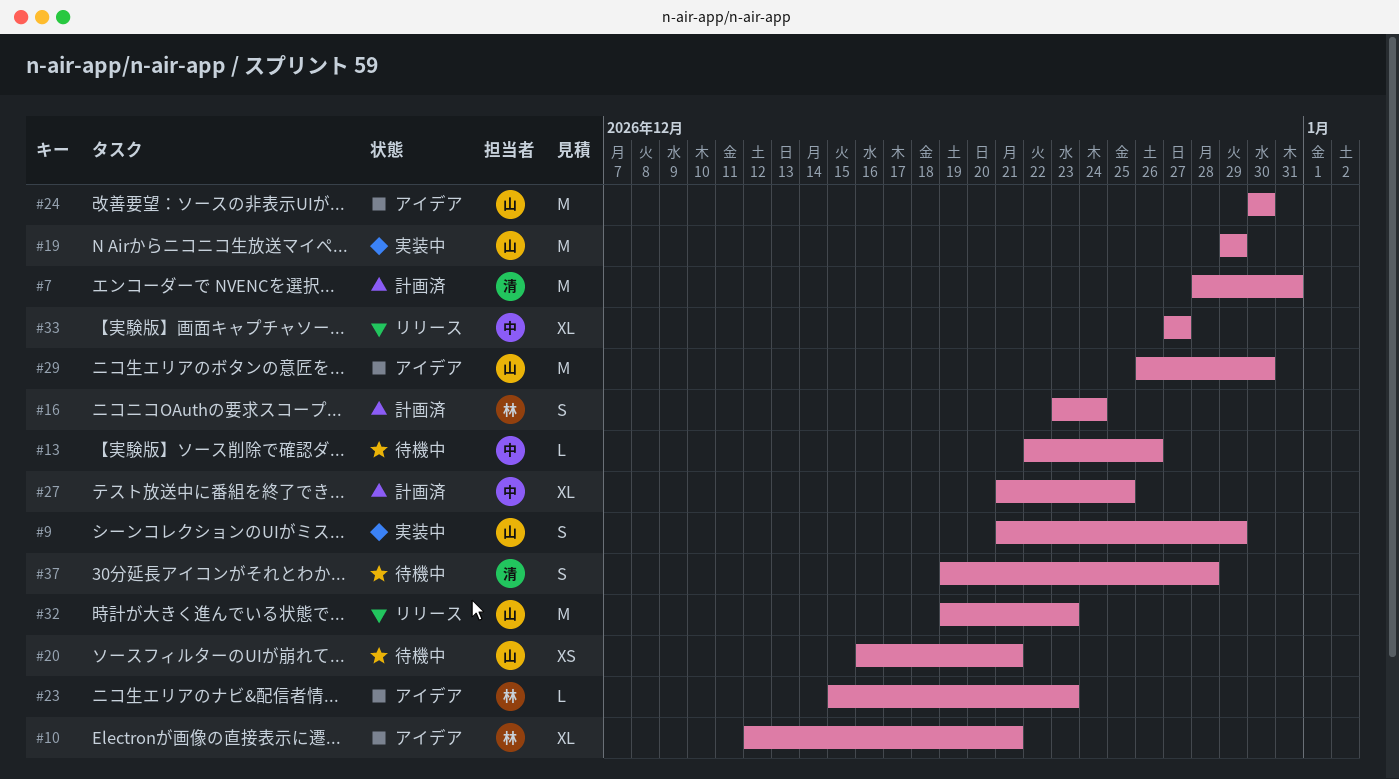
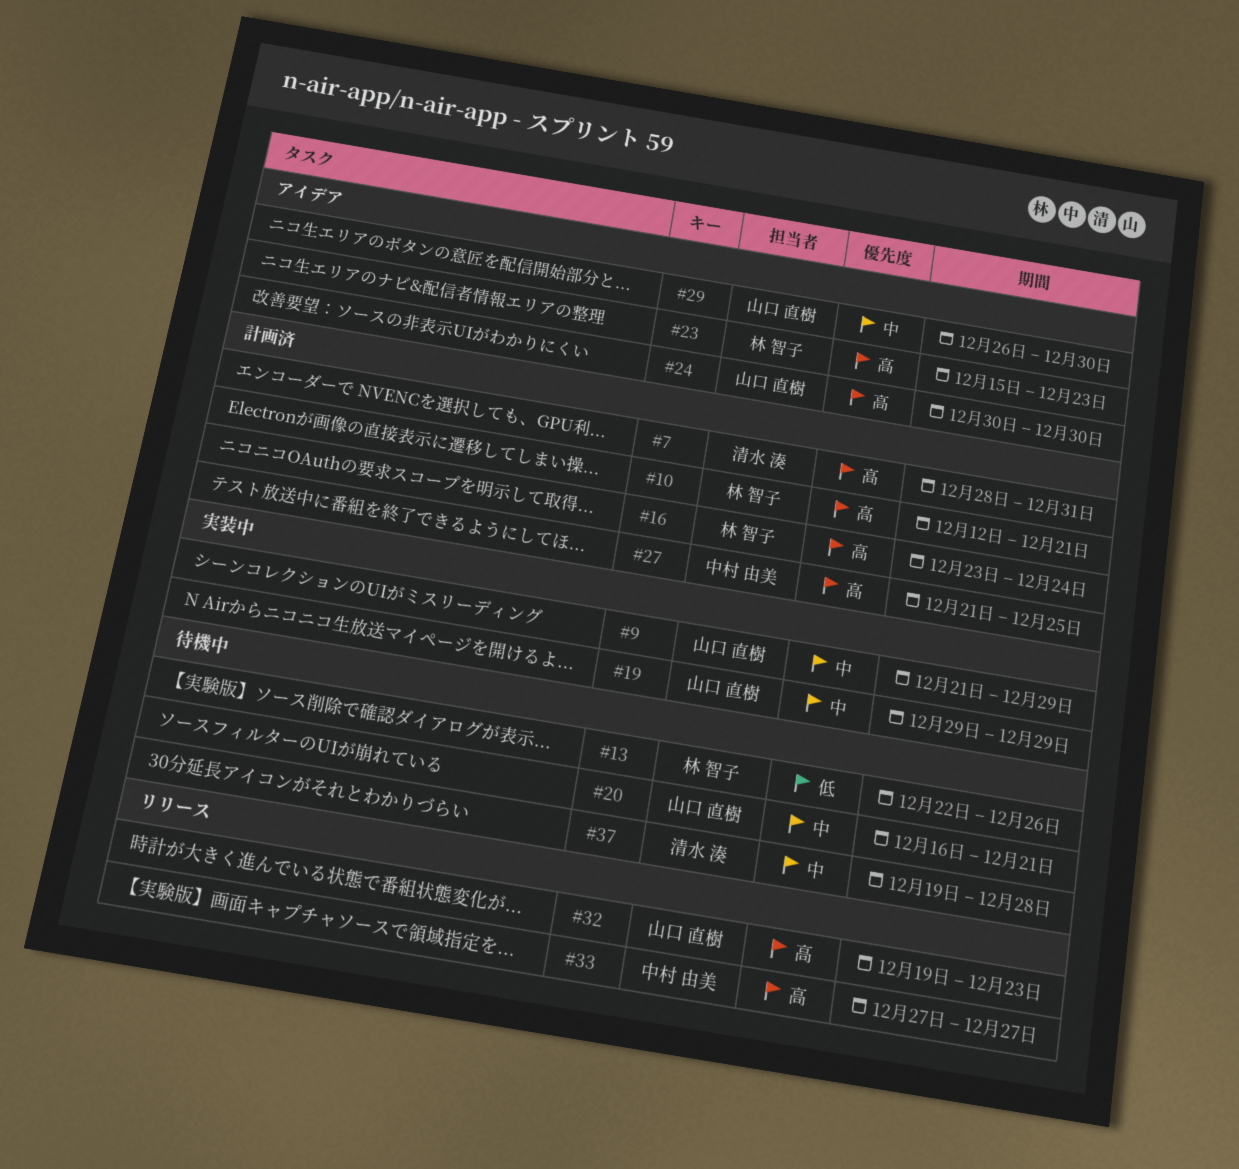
#10, status: アイデア -> 計画済
#13, owner: 中村 由美 -> 林 智子

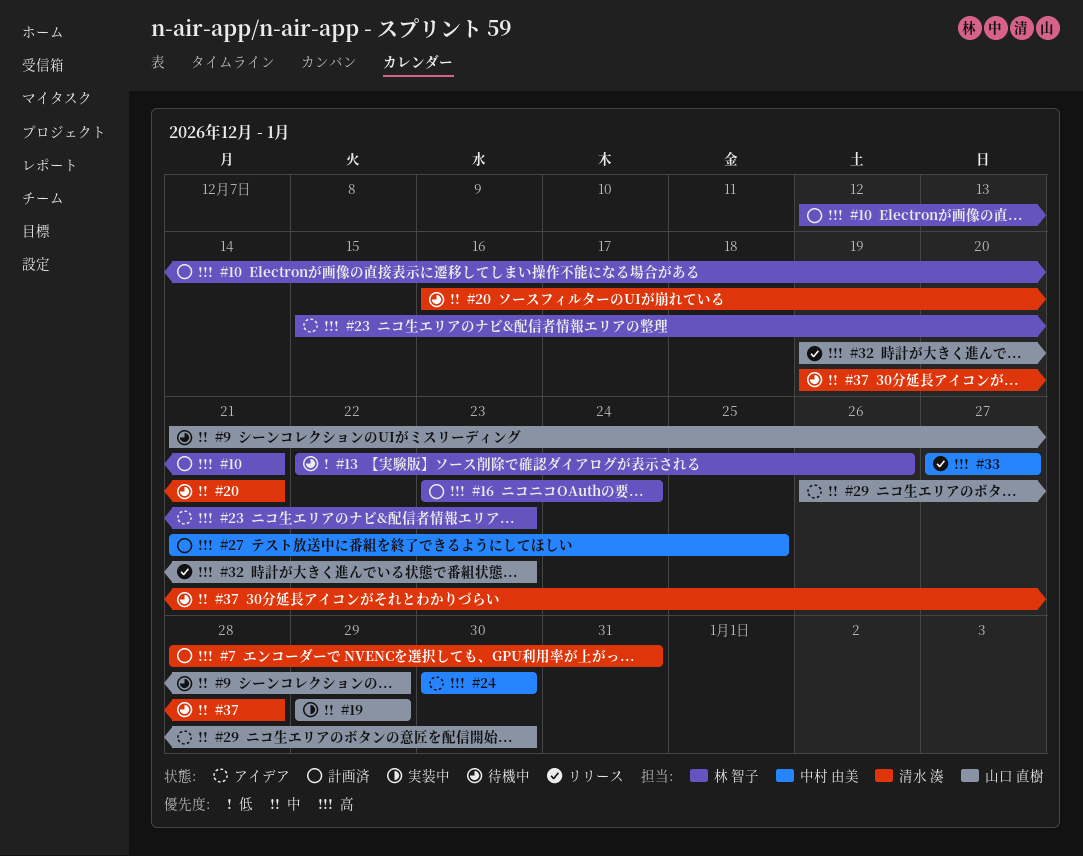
#9, status: 実装中 -> 待機中
#20, owner: 山口 直樹 -> 清水 湊
#24, owner: 山口 直樹 -> 中村 由美

